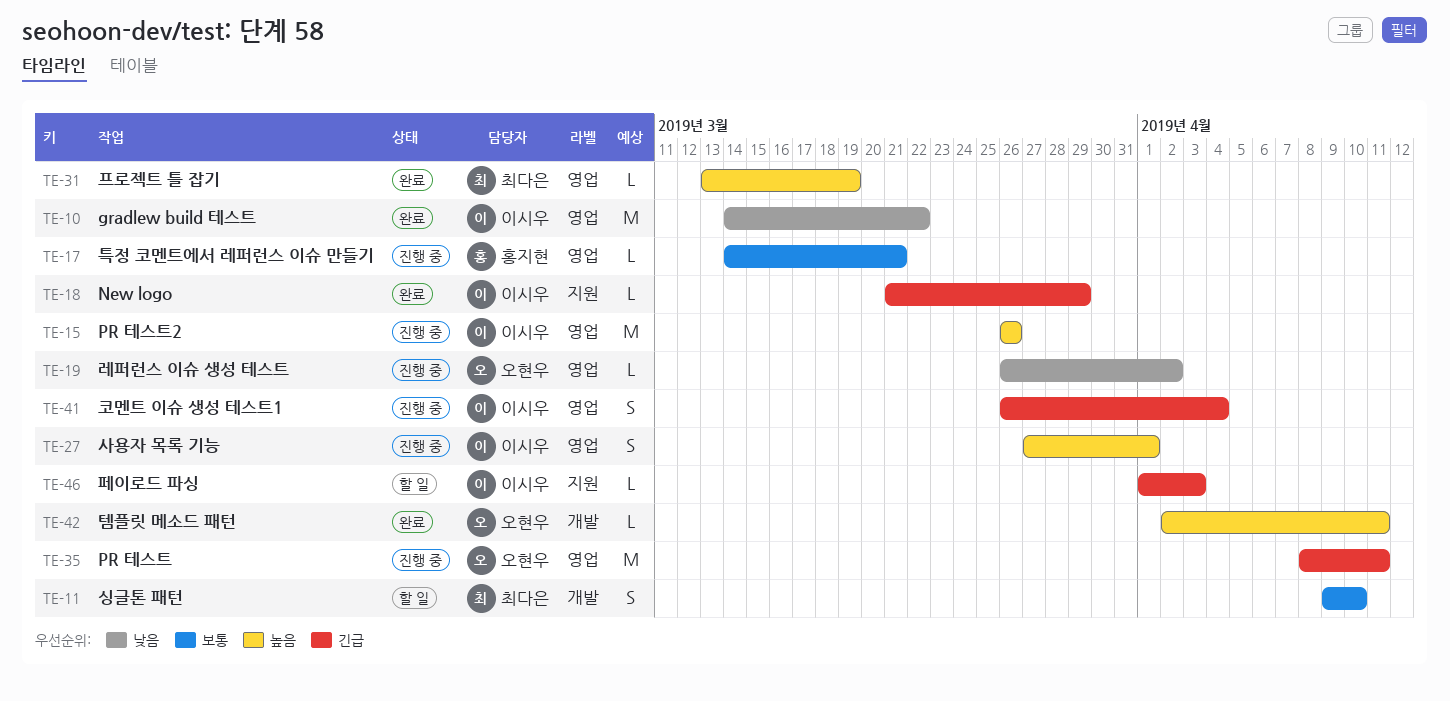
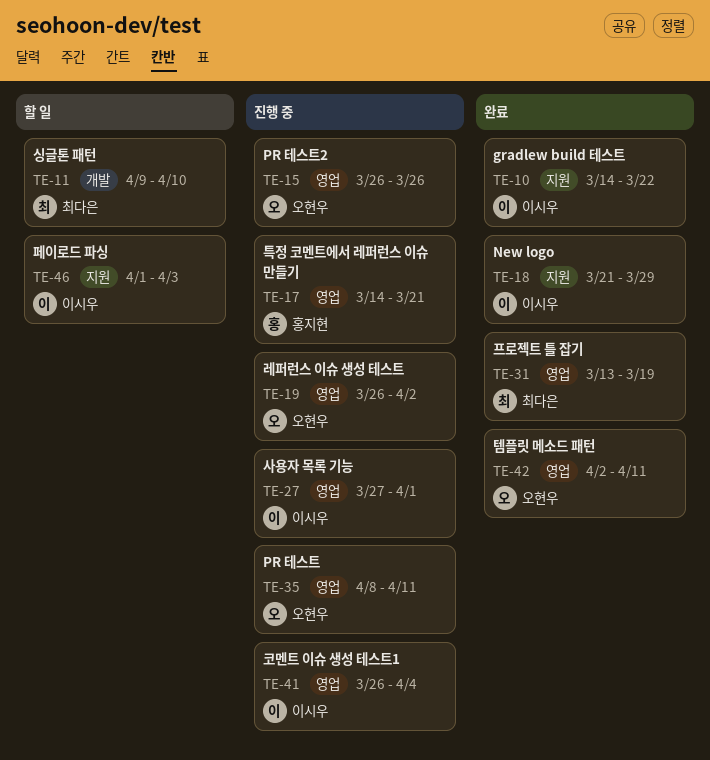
TE-10, label: 영업 -> 지원
TE-15, owner: 이시우 -> 오현우
TE-42, label: 개발 -> 영업

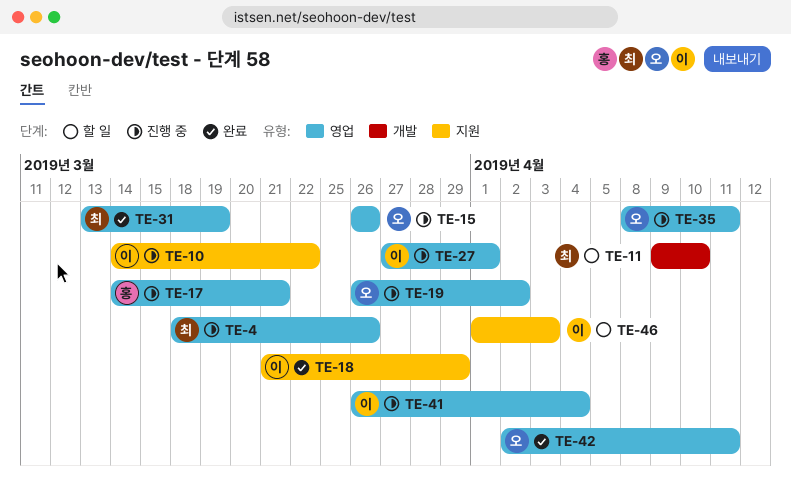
TE-4: none -> present
TE-10, status: 완료 -> 진행 중

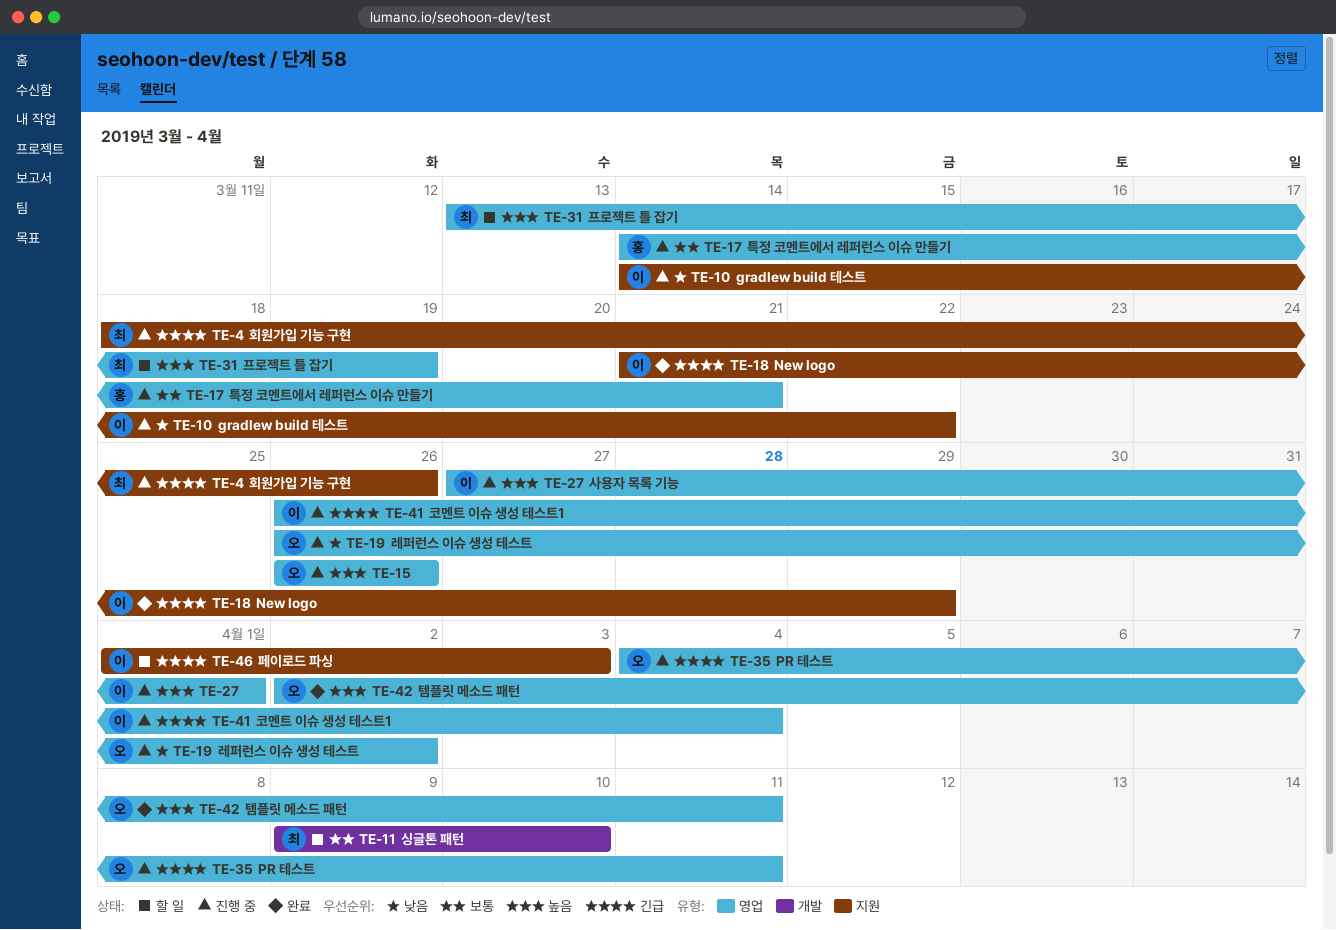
TE-4, label: 영업 -> 지원
TE-31, status: 완료 -> 할 일
TE-35, start: Apr 8 -> Apr 4

